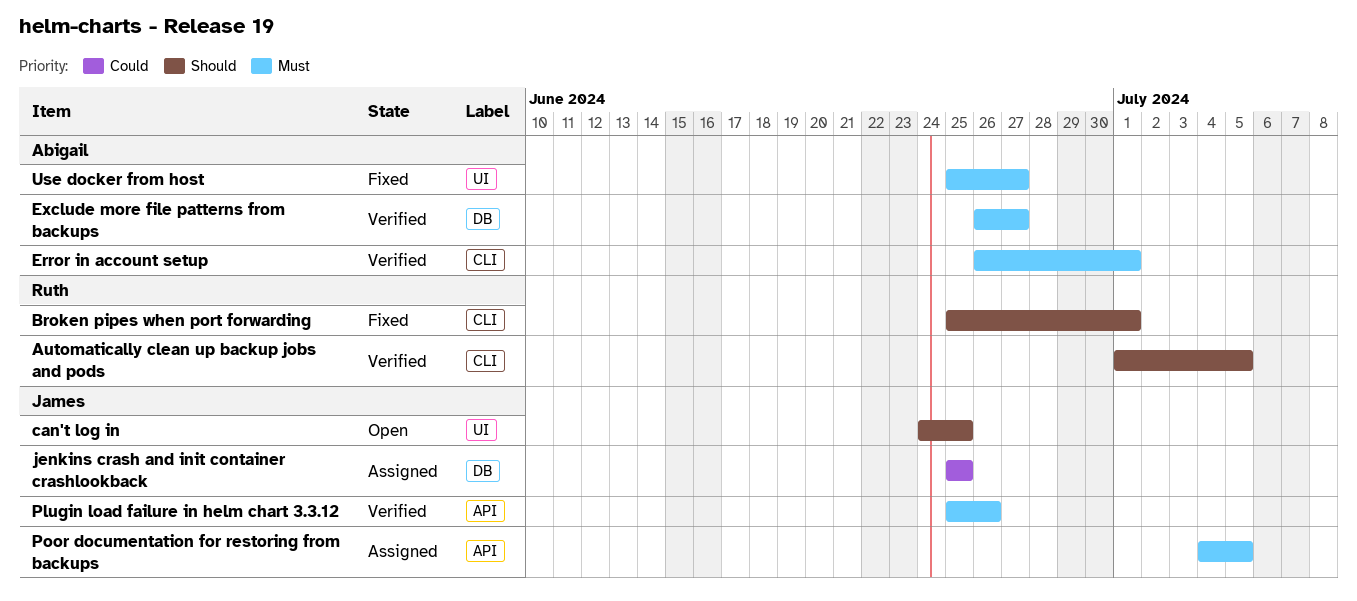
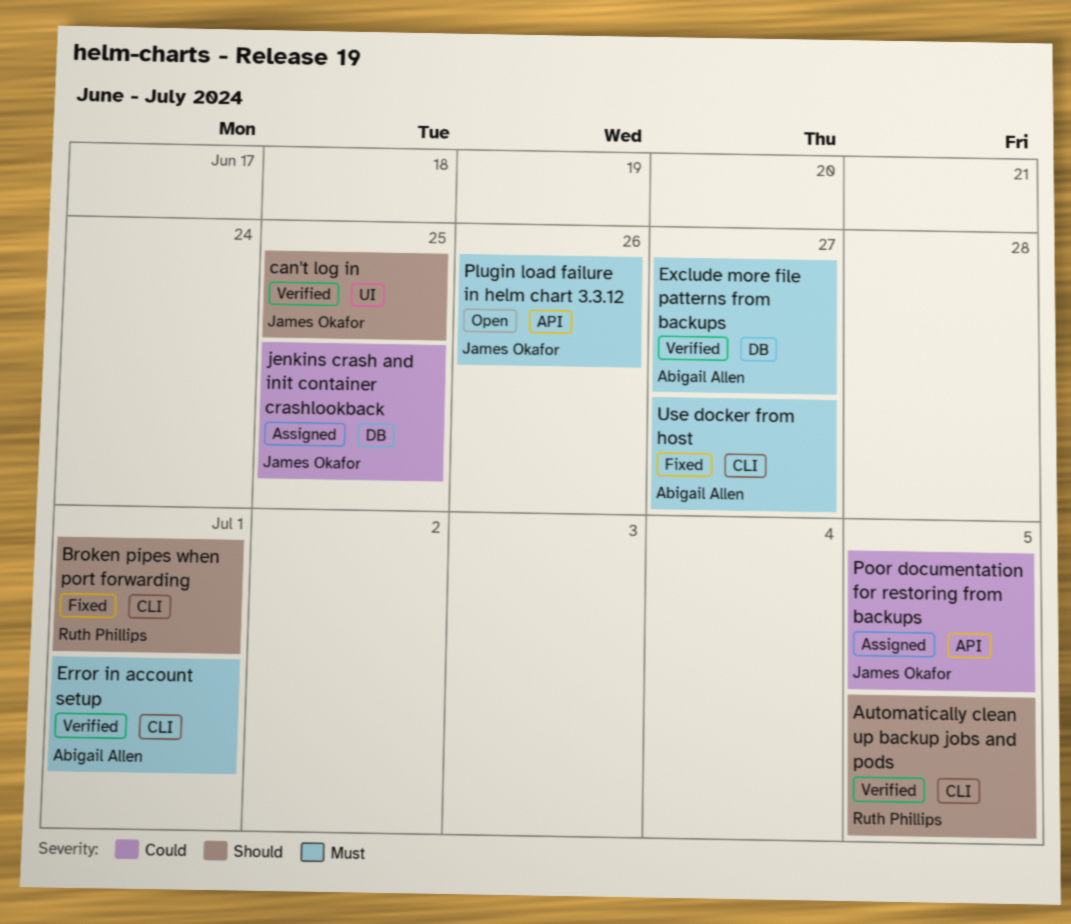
can't log in, status: Open -> Verified
Plugin load failure in helm chart 3.3.12, status: Verified -> Open
Poor documentation for restoring from backups, priority: Must -> Could
Use docker from host, label: UI -> CLI

